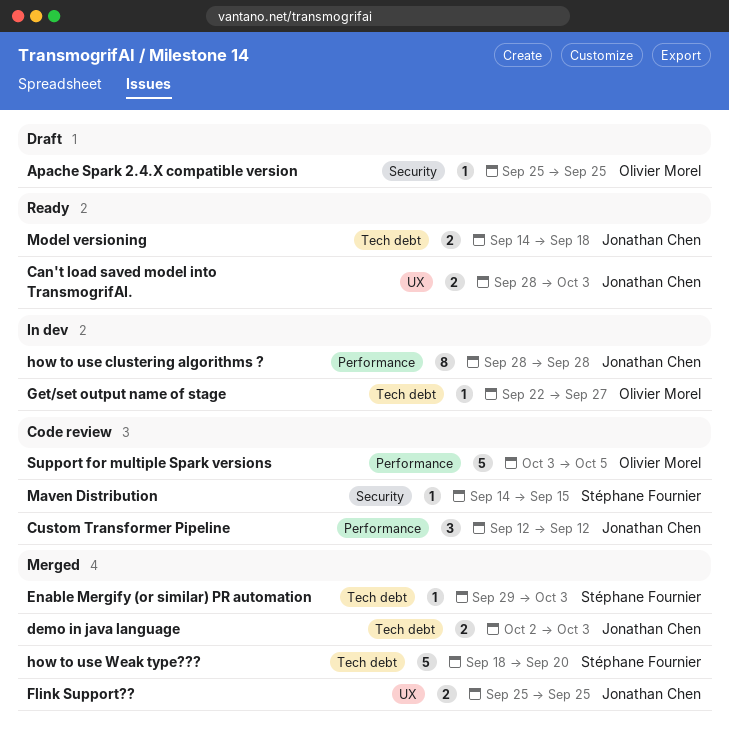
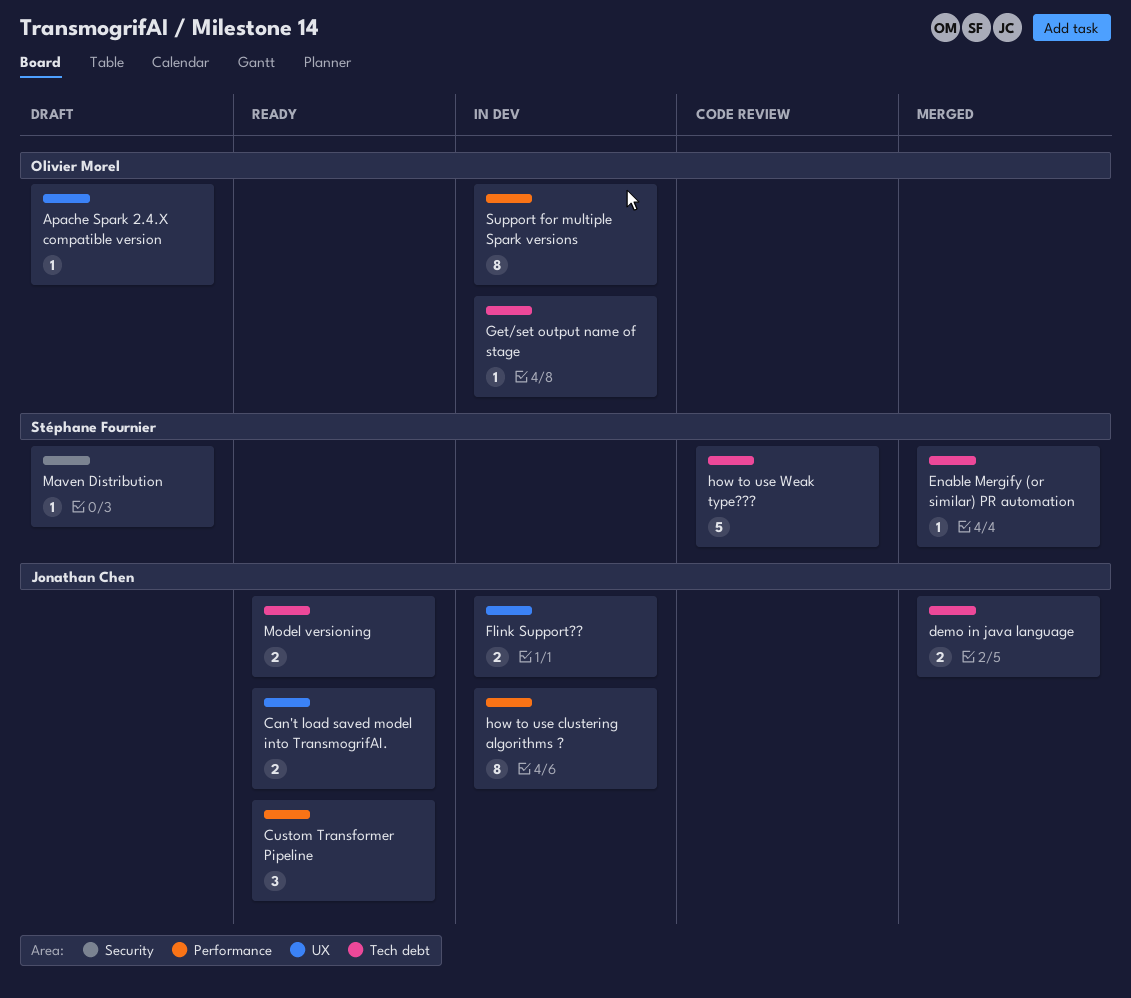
Apache Spark 2.4.X compatible version, label: Security -> UX
Custom Transformer Pipeline, status: Code review -> Ready
Flink Support??, status: Merged -> In dev
how to use Weak type???, status: Merged -> Code review
Maven Distribution, status: Code review -> Draft
Support for multiple Spark versions, status: Code review -> In dev
Support for multiple Spark versions, estimate: 5 -> 8

